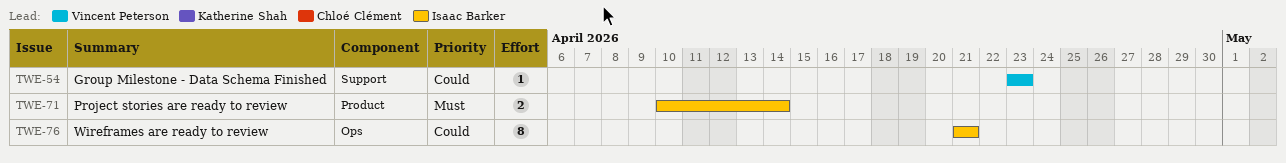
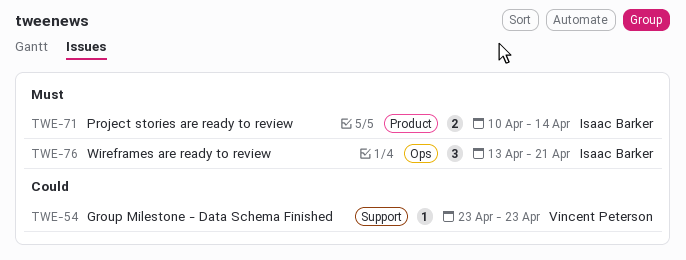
TWE-76, priority: Could -> Must
TWE-76, estimate: 8 -> 3
TWE-76, start: Apr 21 -> Apr 13

